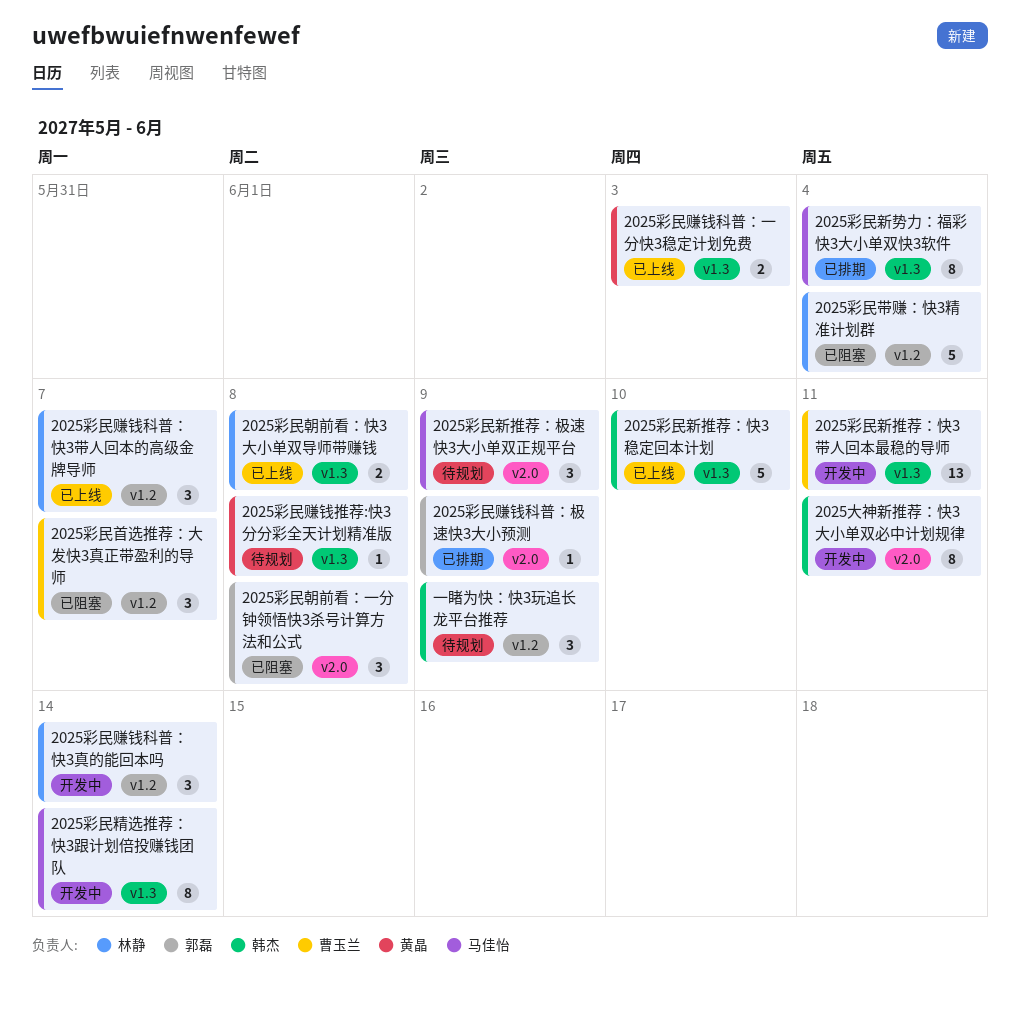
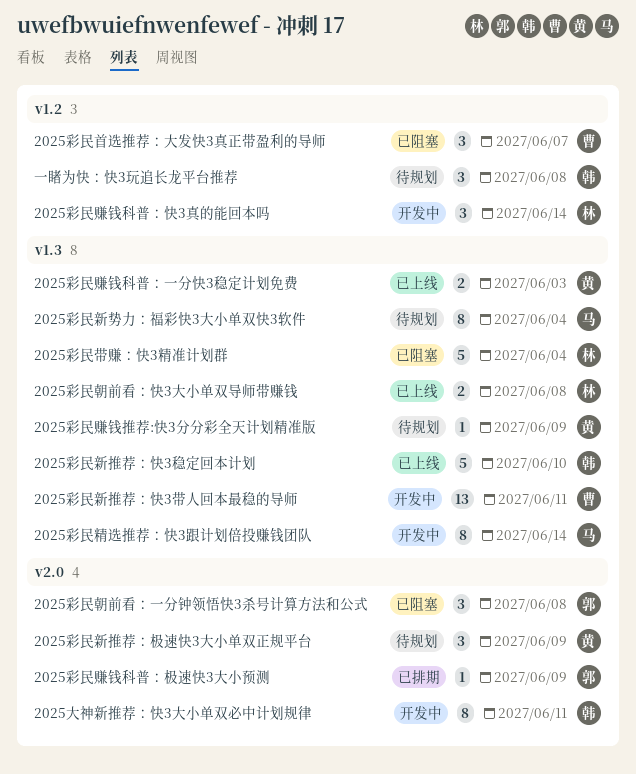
2025彩民带赚：快3精准计划群, label: v1.2 -> v1.3
2025彩民新势力：福彩快3大小单双快3软件, status: 已排期 -> 待规划
2025彩民新推荐：极速快3大小单双正规平台, owner: 马佳怡 -> 黄晶
2025彩民赚钱推荐:快3分分彩全天计划精准版, due: Jun 8 -> Jun 9
2025彩民赚钱科普：快3带人回本的高级金牌导师: present -> none
一睹为快：快3玩追长龙平台推荐, due: Jun 9 -> Jun 8

